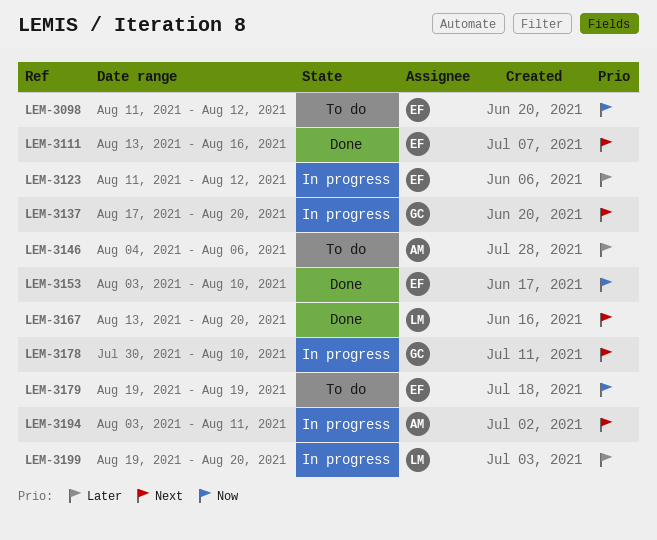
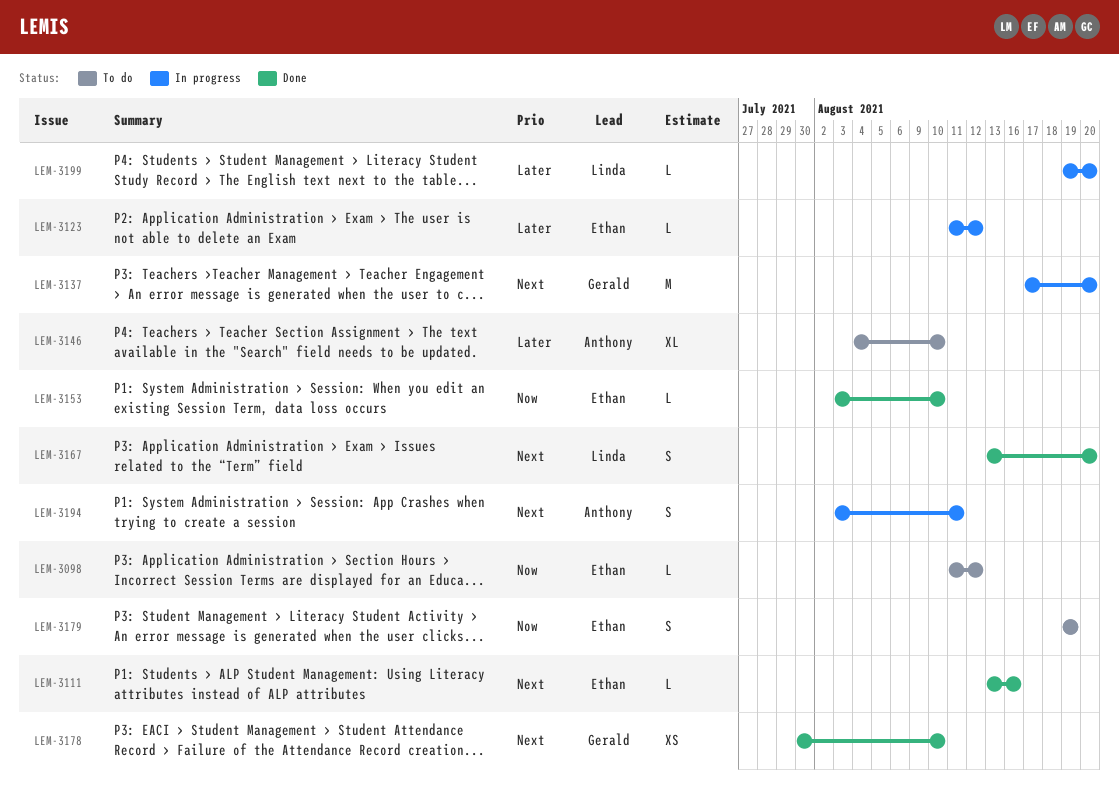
LEM-3146, due: Aug 6 -> Aug 10
LEM-3178, status: In progress -> Done

